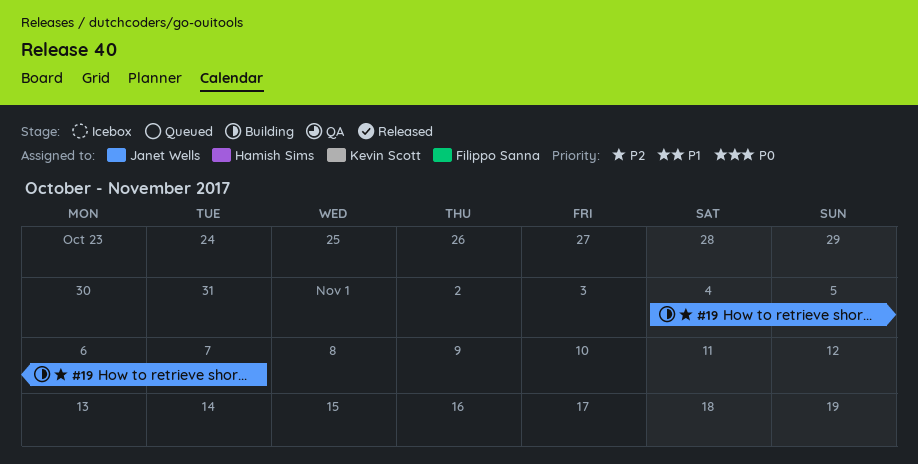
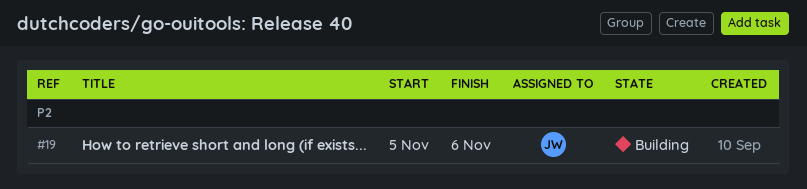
#19, start: Nov 4 -> Nov 5
#19, due: Nov 7 -> Nov 6

